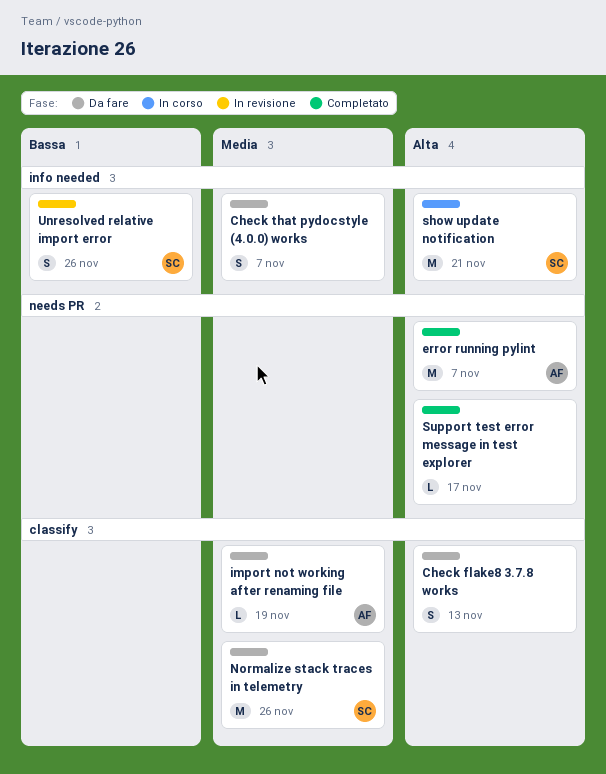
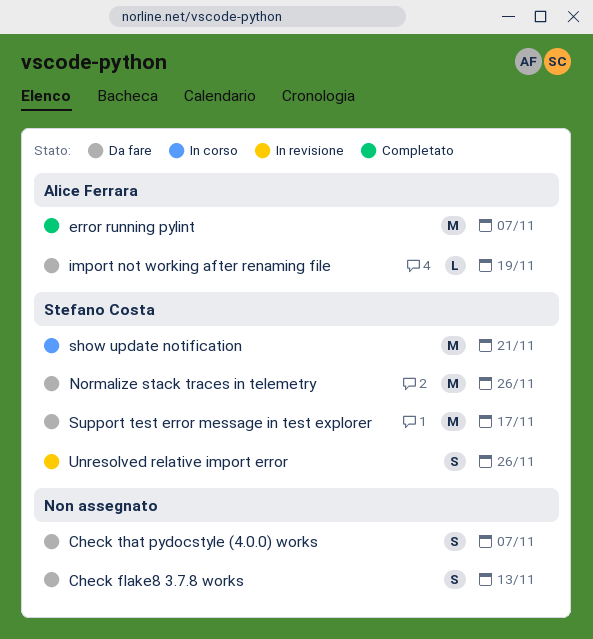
Support test error message in test explorer, status: Completato -> Da fare
Support test error message in test explorer, owner: none -> Stefano Costa
Support test error message in test explorer, estimate: L -> M

